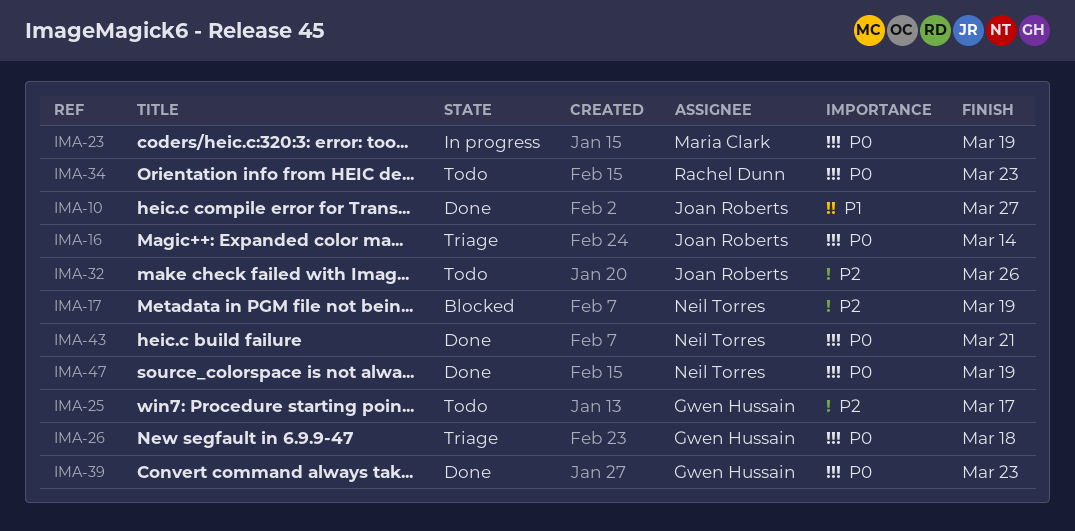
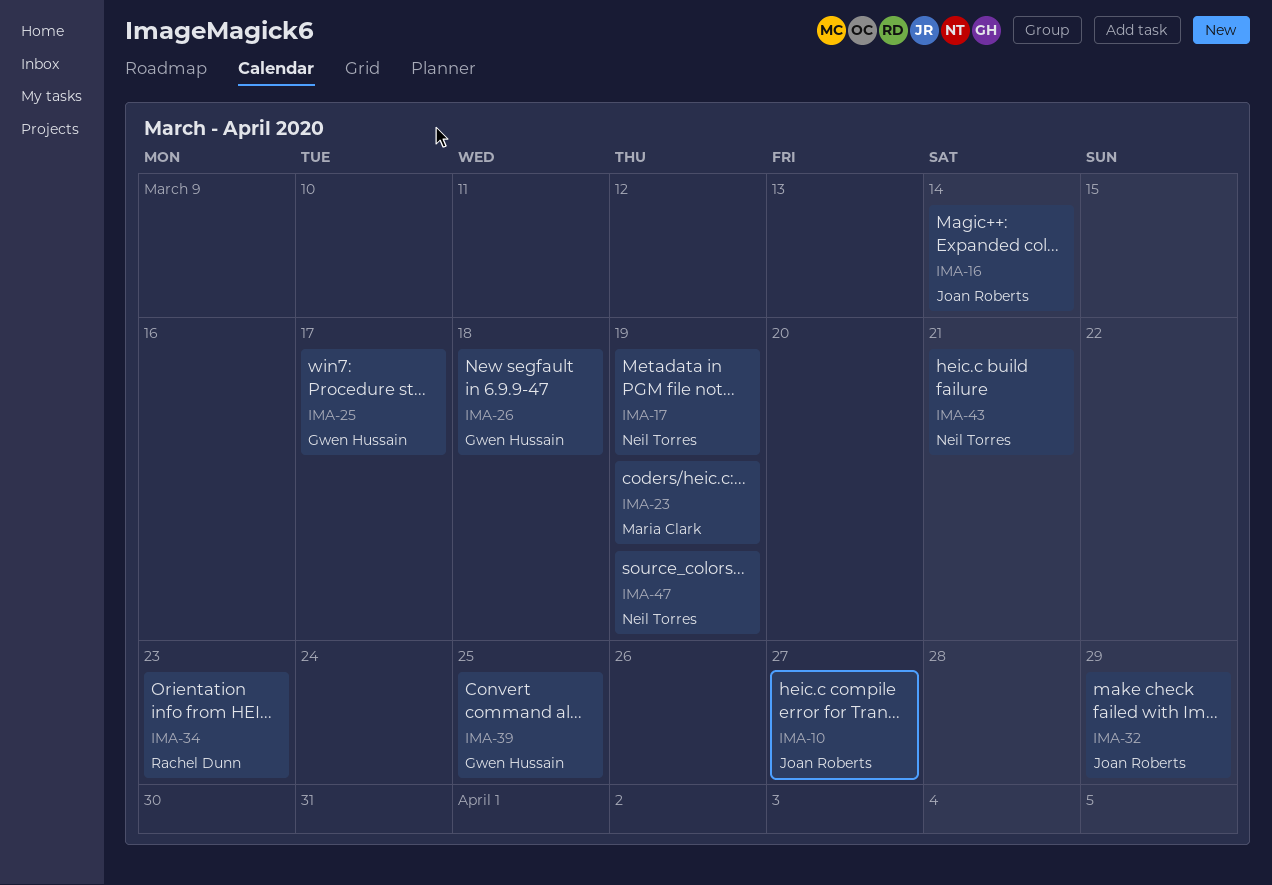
IMA-32, due: Mar 26 -> Mar 29
IMA-39, due: Mar 23 -> Mar 25

